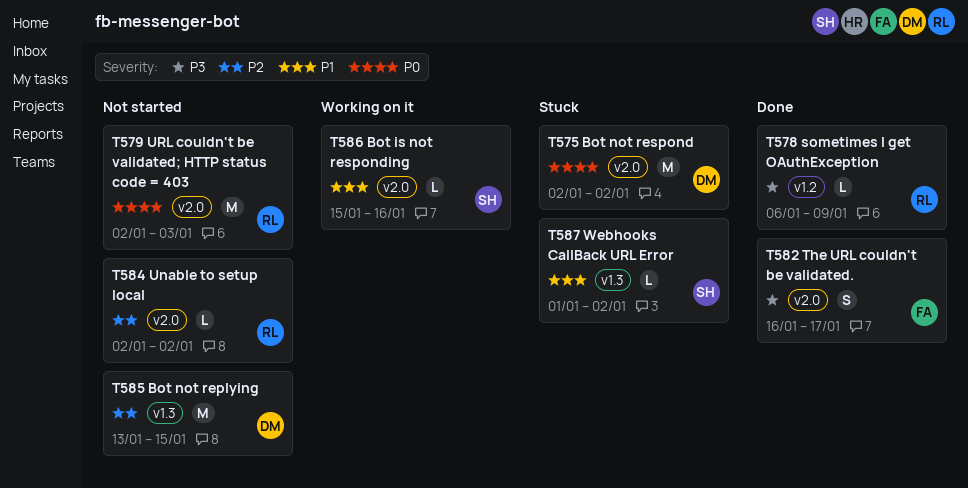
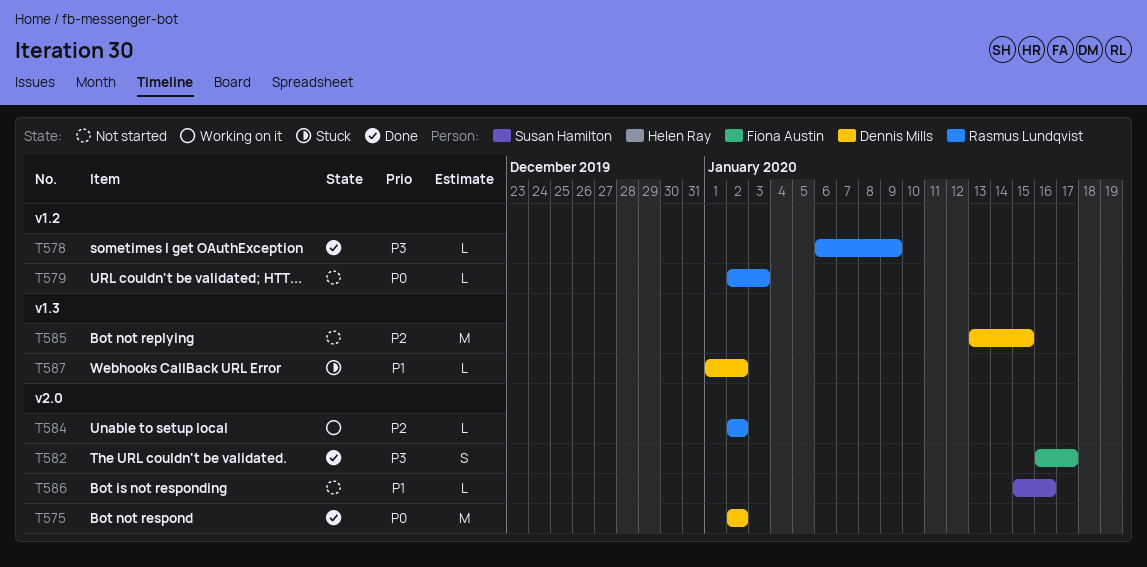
T575, status: Stuck -> Done
T579, label: v2.0 -> v1.2
T579, estimate: M -> L
T584, status: Not started -> Working on it
T586, status: Working on it -> Not started
T587, owner: Susan Hamilton -> Dennis Mills

